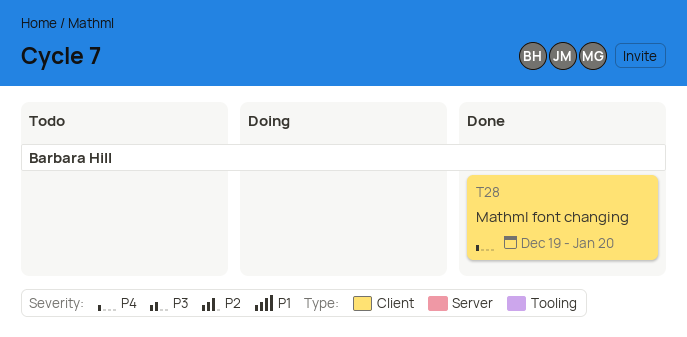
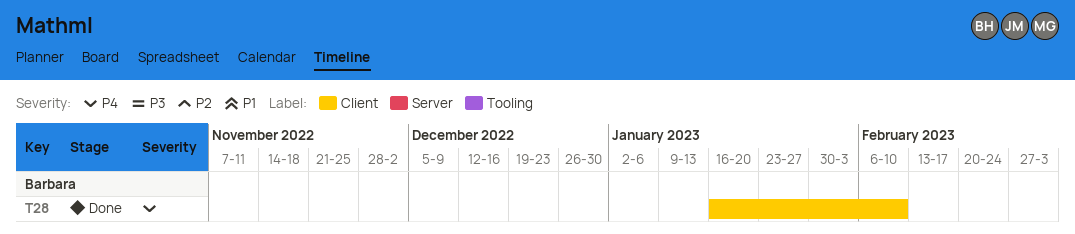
T28, start: Dec 19 -> Jan 16
T28, due: Jan 20 -> Feb 10

